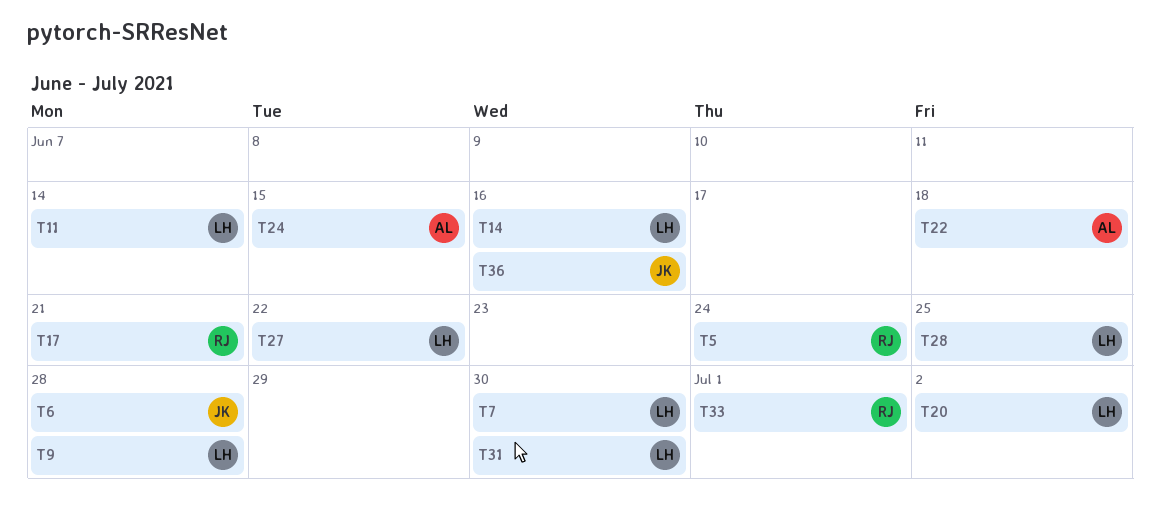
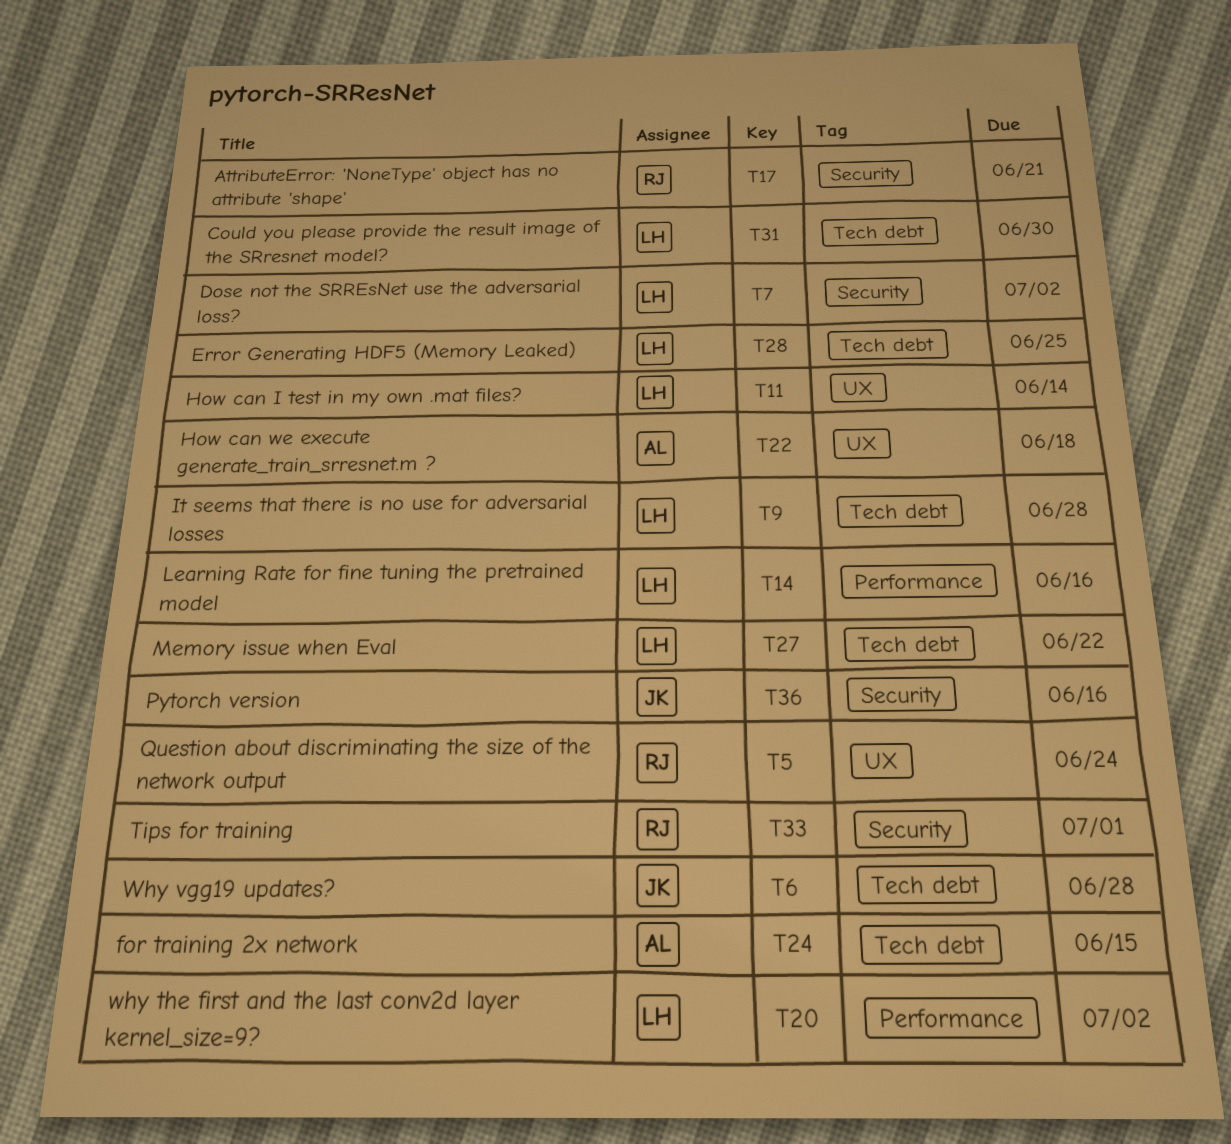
T7, due: Jun 30 -> Jul 2

